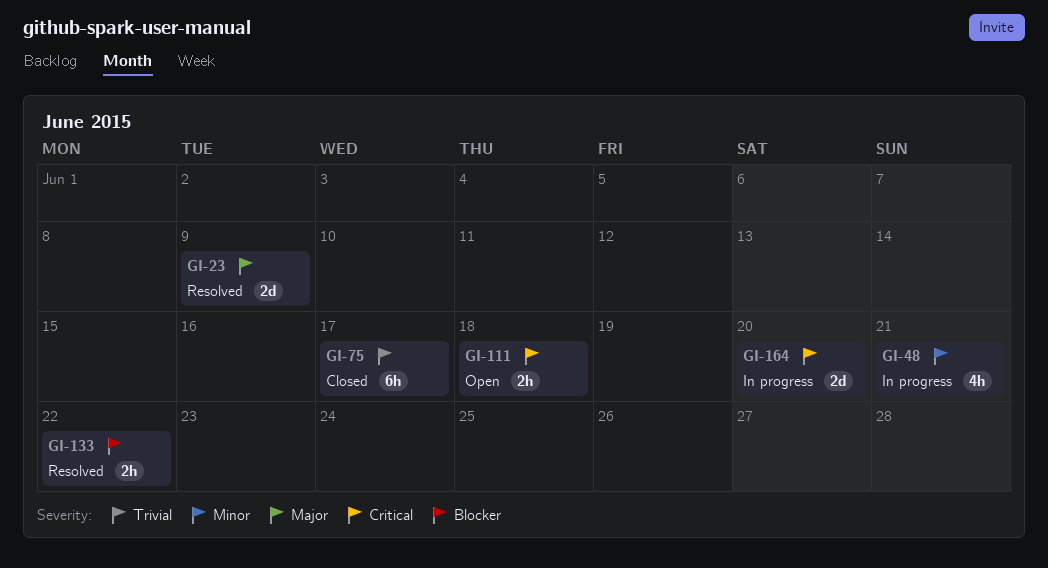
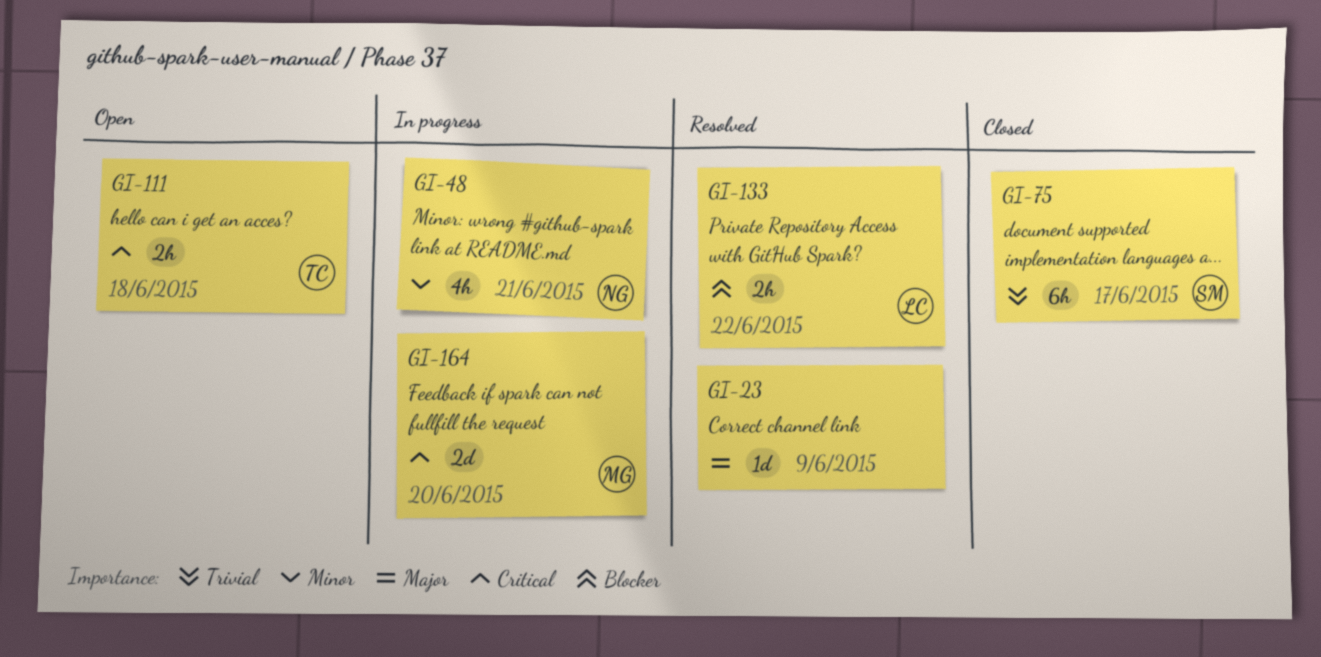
GI-23, estimate: 2d -> 1d

